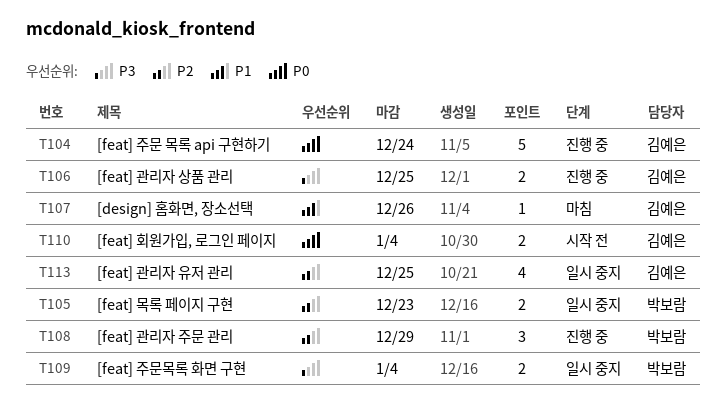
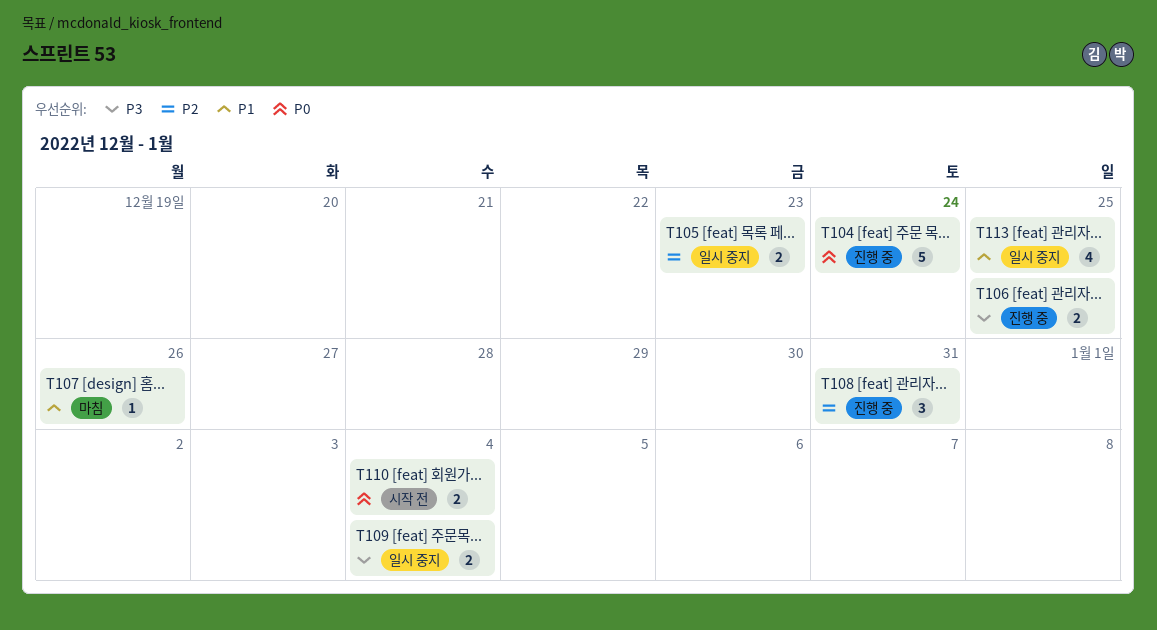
T108, due: Dec 29 -> Dec 31
T113, priority: P2 -> P1

